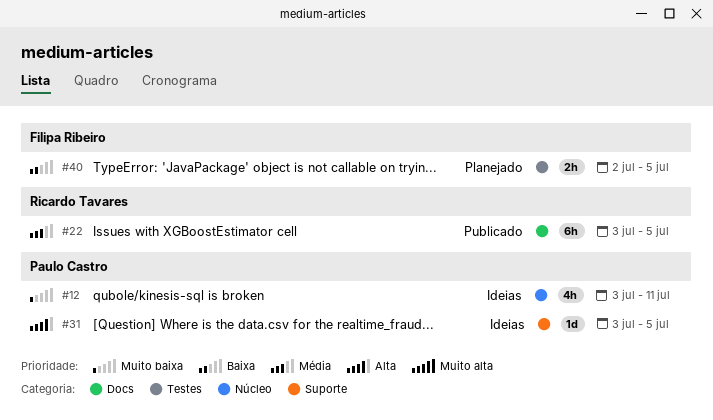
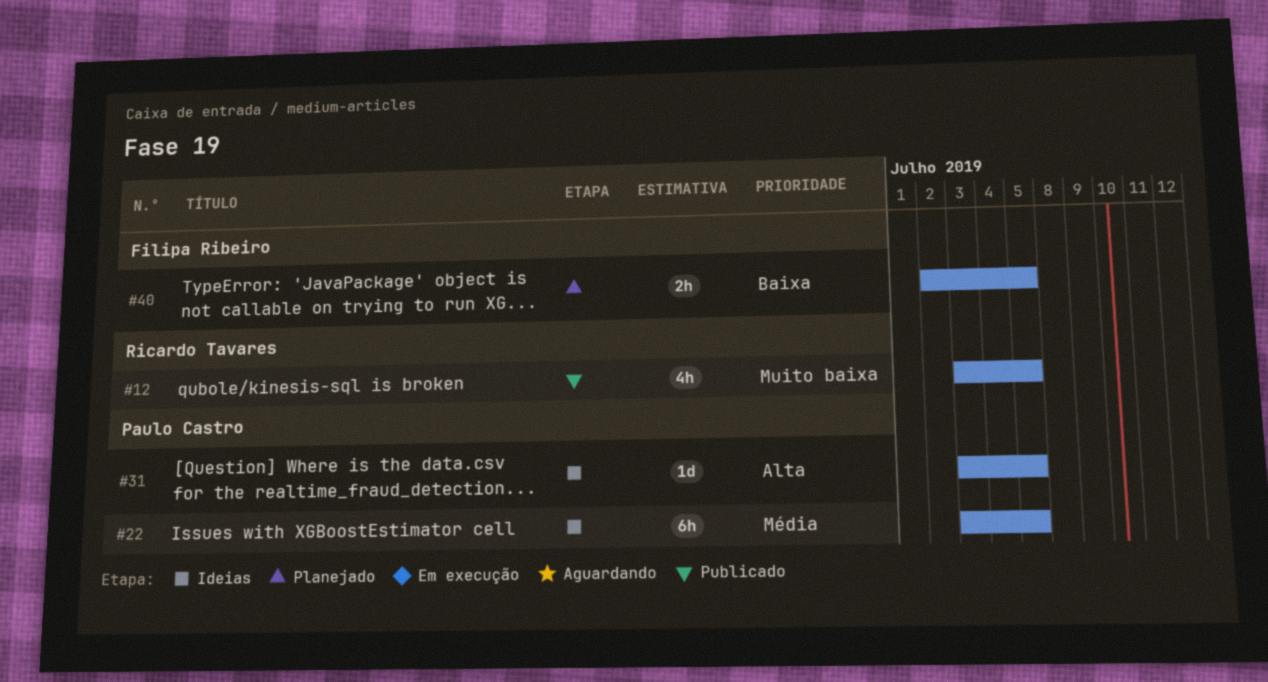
#12, status: Ideias -> Publicado
#12, owner: Paulo Castro -> Ricardo Tavares
#12, due: Jul 11 -> Jul 5
#22, status: Publicado -> Ideias
#22, owner: Ricardo Tavares -> Paulo Castro

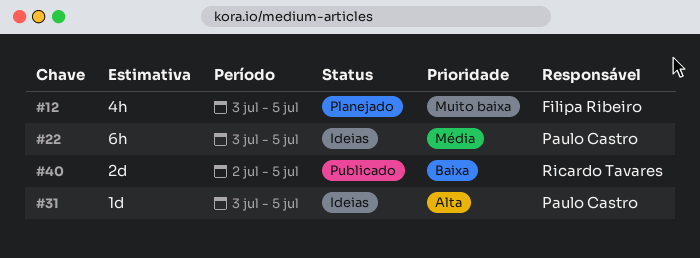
#12, status: Publicado -> Planejado
#12, owner: Ricardo Tavares -> Filipa Ribeiro
#40, status: Planejado -> Publicado
#40, owner: Filipa Ribeiro -> Ricardo Tavares
#40, estimate: 2h -> 2d

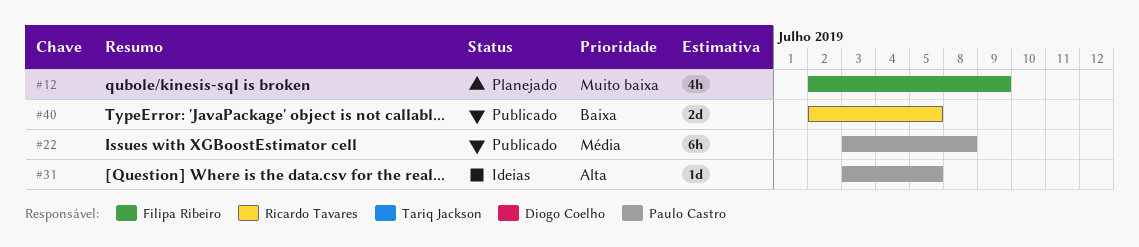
#12, start: Jul 3 -> Jul 2
#12, due: Jul 5 -> Jul 9
#22, status: Ideias -> Publicado
#22, due: Jul 5 -> Jul 8

